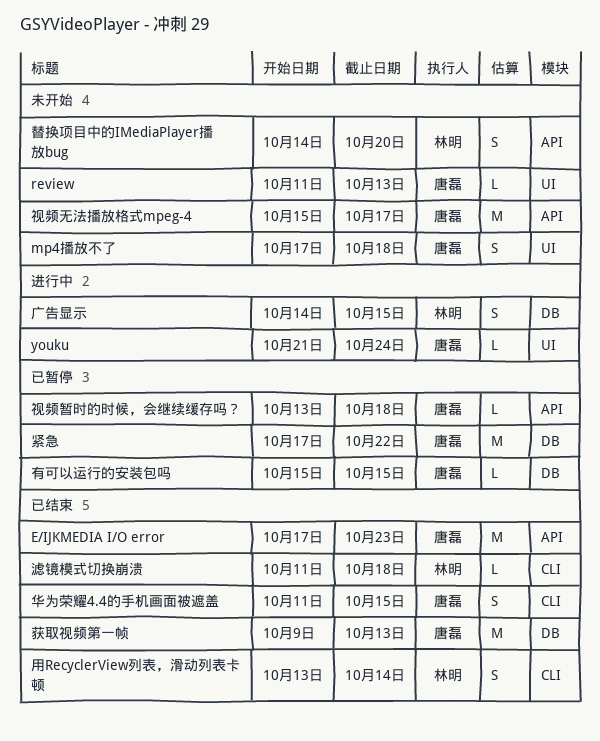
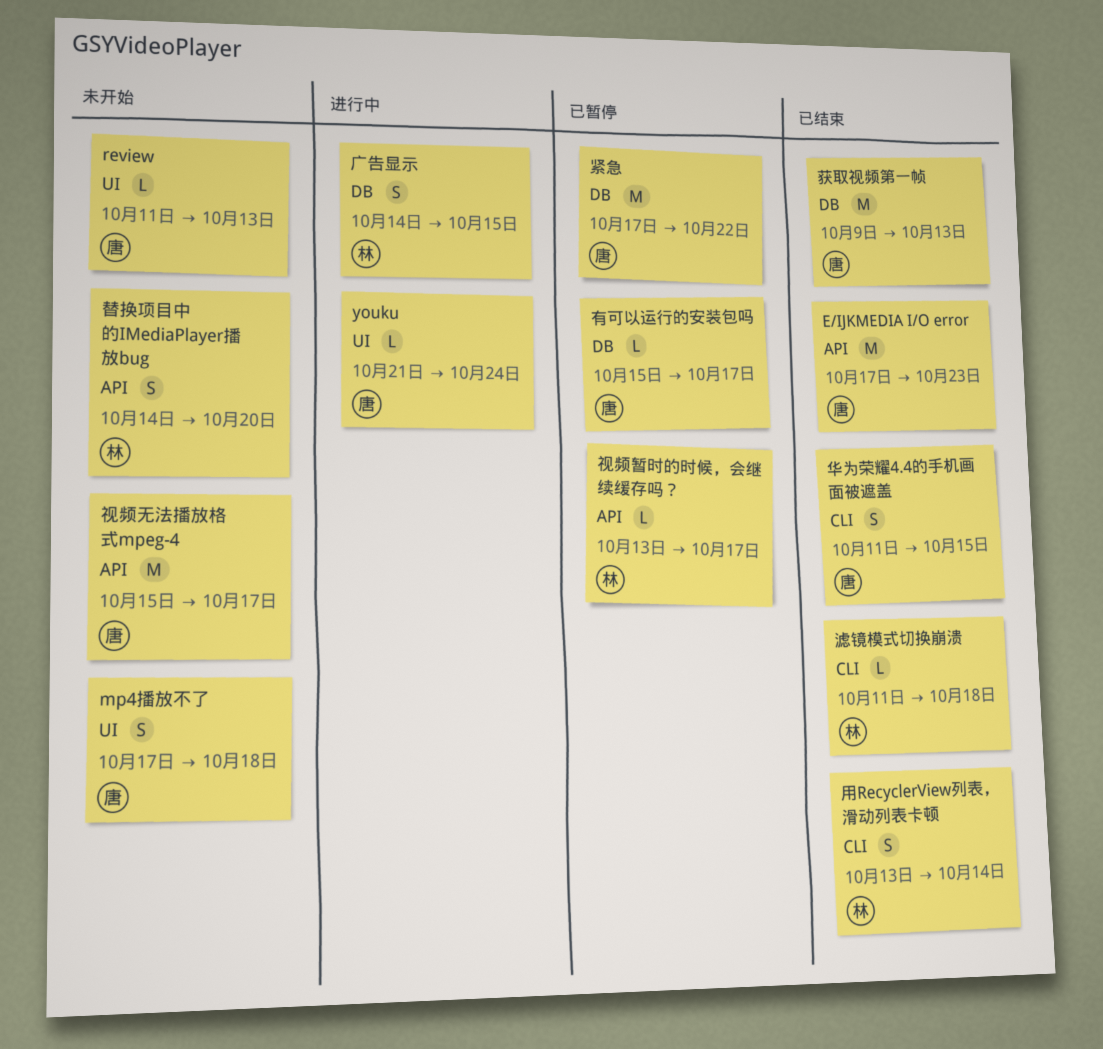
有可以运行的安装包吗, due: Oct 15 -> Oct 17
视频暂时的时候，会继续缓存吗？, owner: 唐磊 -> 林明
视频暂时的时候，会继续缓存吗？, due: Oct 18 -> Oct 17

